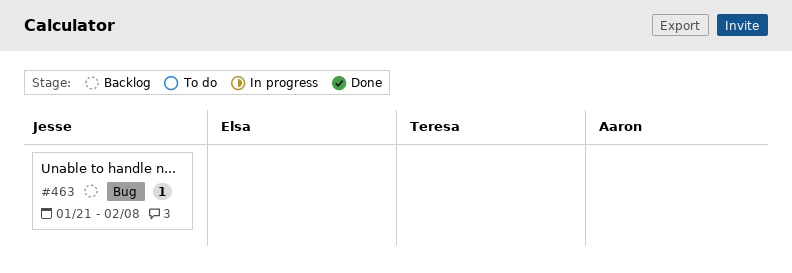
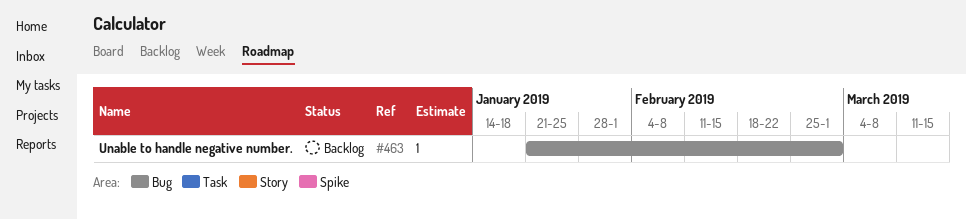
#463, due: Feb 8 -> Mar 1

